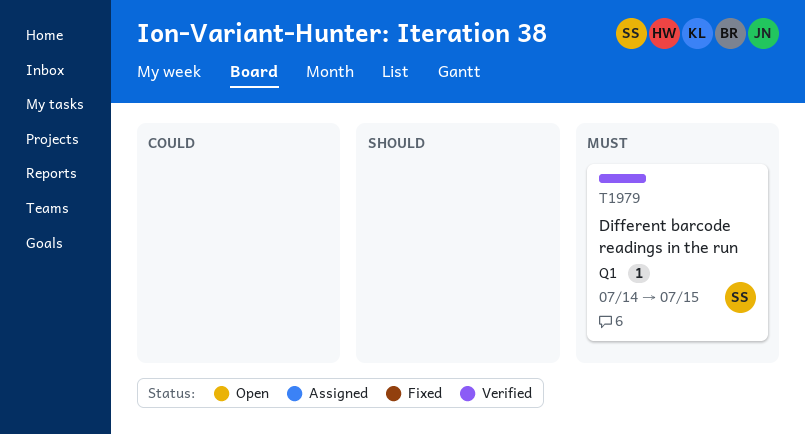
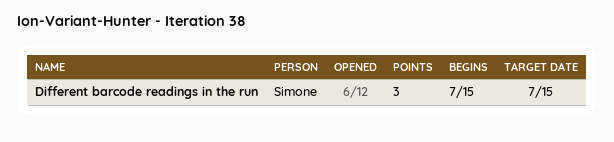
Different barcode readings in the run, estimate: 1 -> 3
Different barcode readings in the run, start: Jul 14 -> Jul 15

